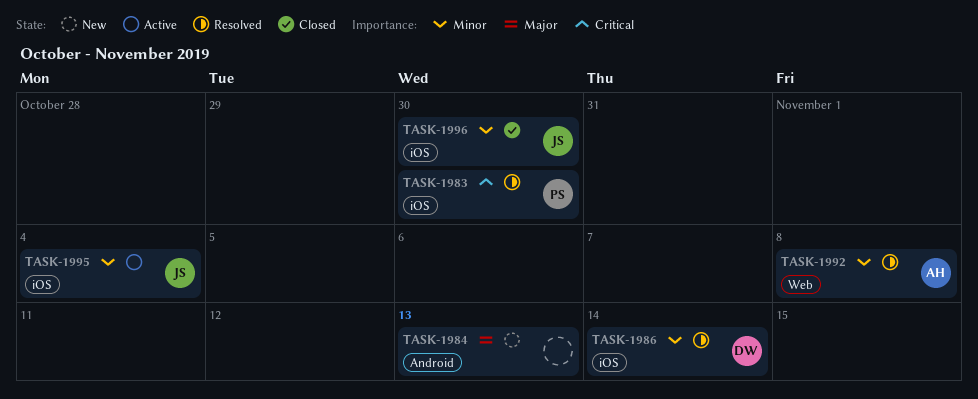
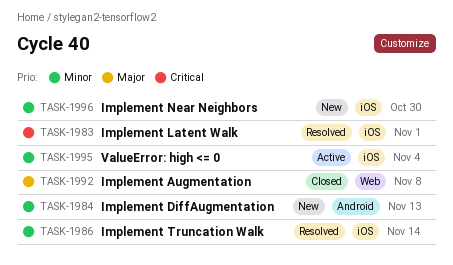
TASK-1983, due: Oct 30 -> Nov 1
TASK-1984, priority: Major -> Minor
TASK-1992, status: Resolved -> Closed
TASK-1992, priority: Minor -> Major
TASK-1996, status: Closed -> New

